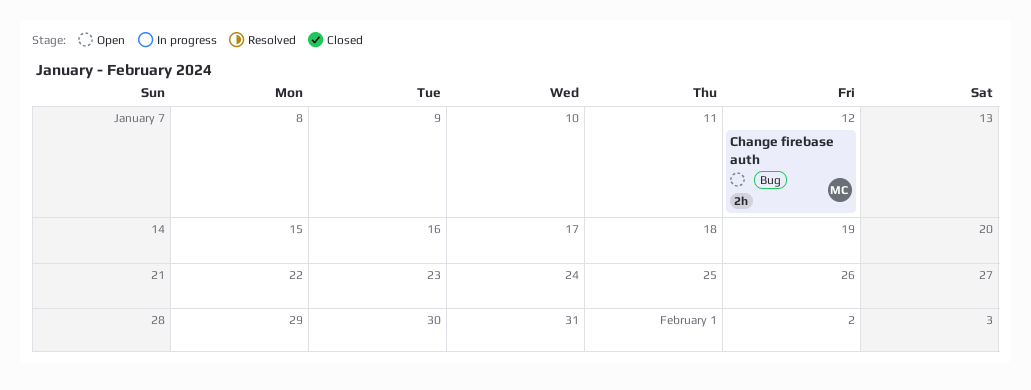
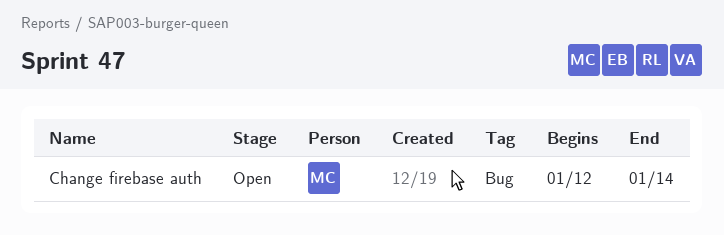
Change firebase auth, due: Jan 12 -> Jan 14

